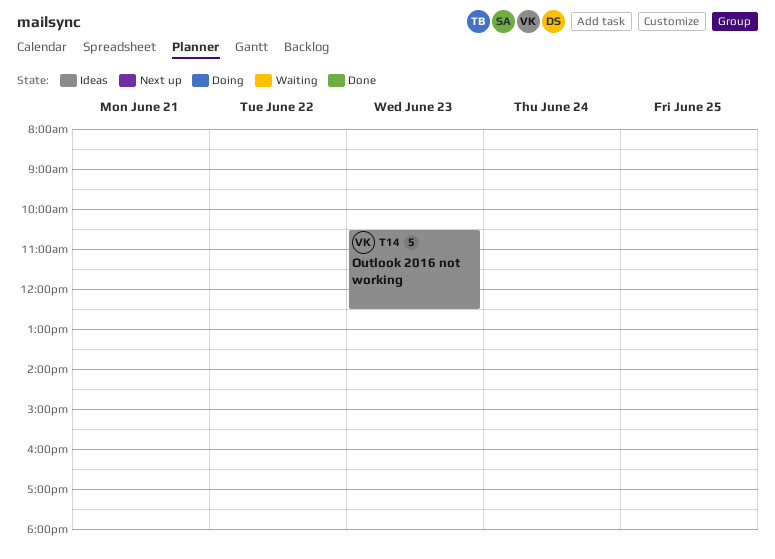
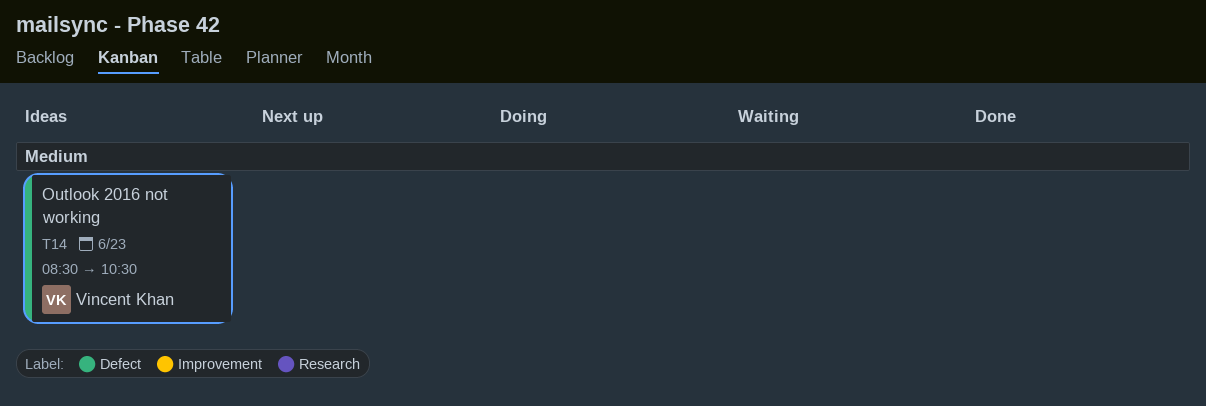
T14, begins: 10:30 -> 08:30
T14, ends: 12:30 -> 10:30

